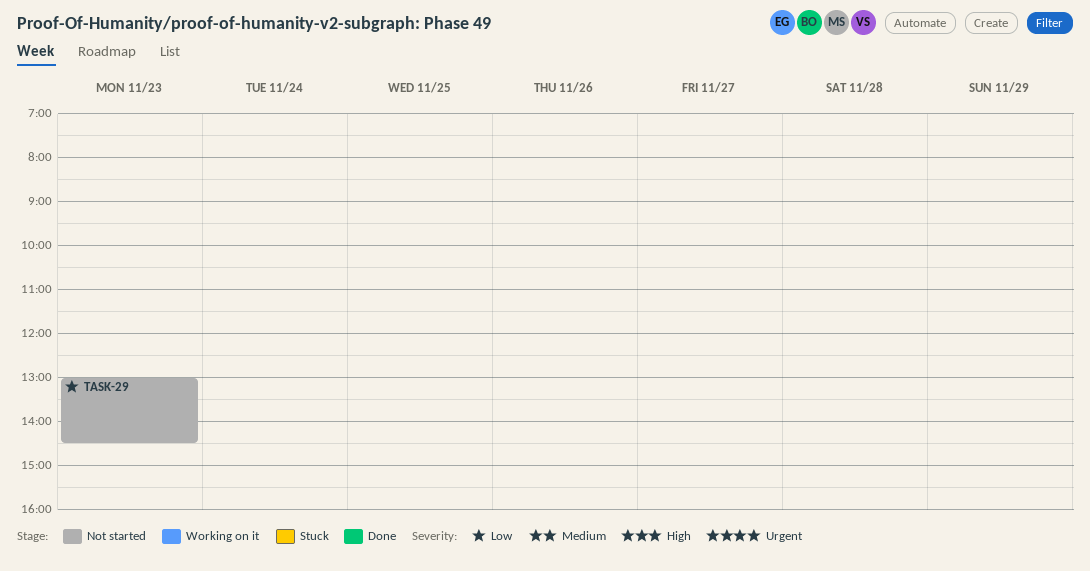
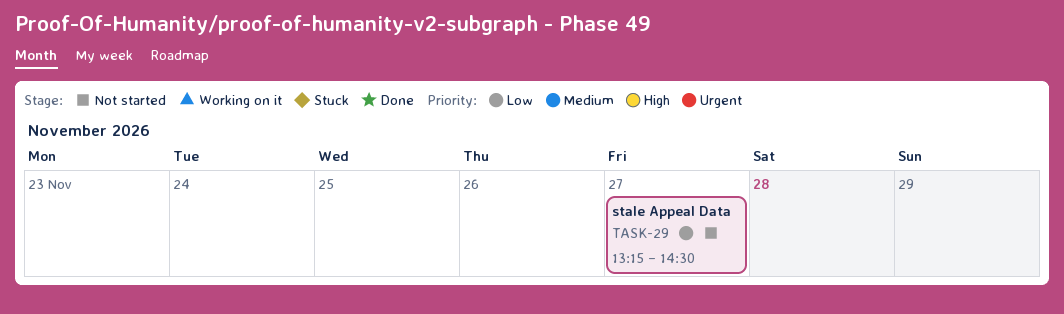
TASK-29, day: Nov 23 -> Nov 27
TASK-29, begins: 13:00 -> 13:15

